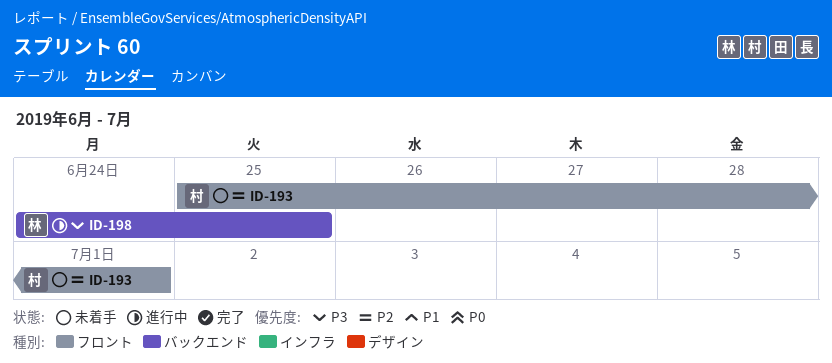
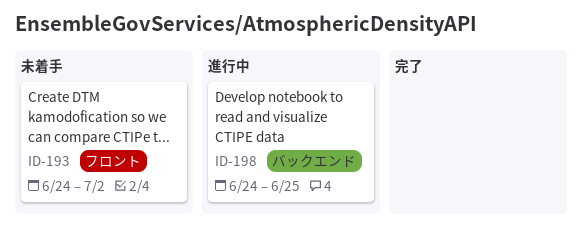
ID-193, start: Jun 25 -> Jun 24
ID-193, due: Jul 1 -> Jul 2

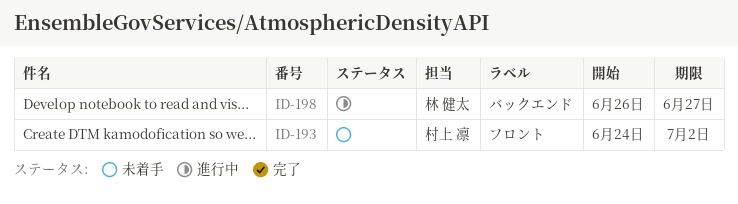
ID-198, start: Jun 24 -> Jun 26
ID-198, due: Jun 25 -> Jun 27

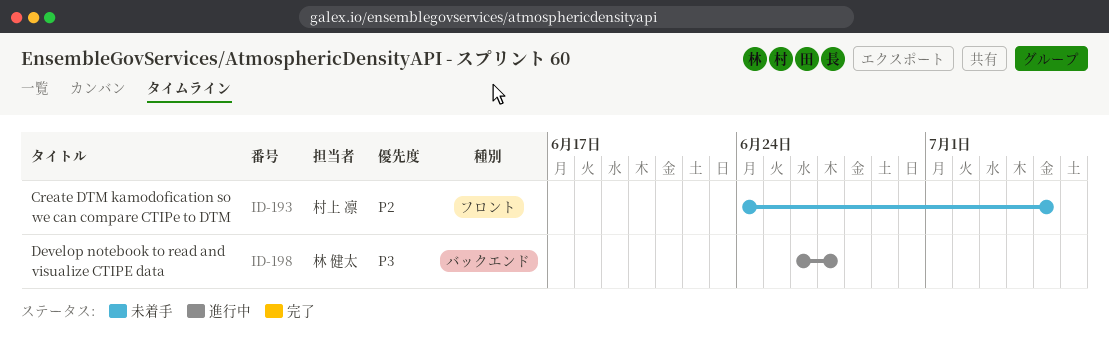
ID-193, due: Jul 2 -> Jul 5

